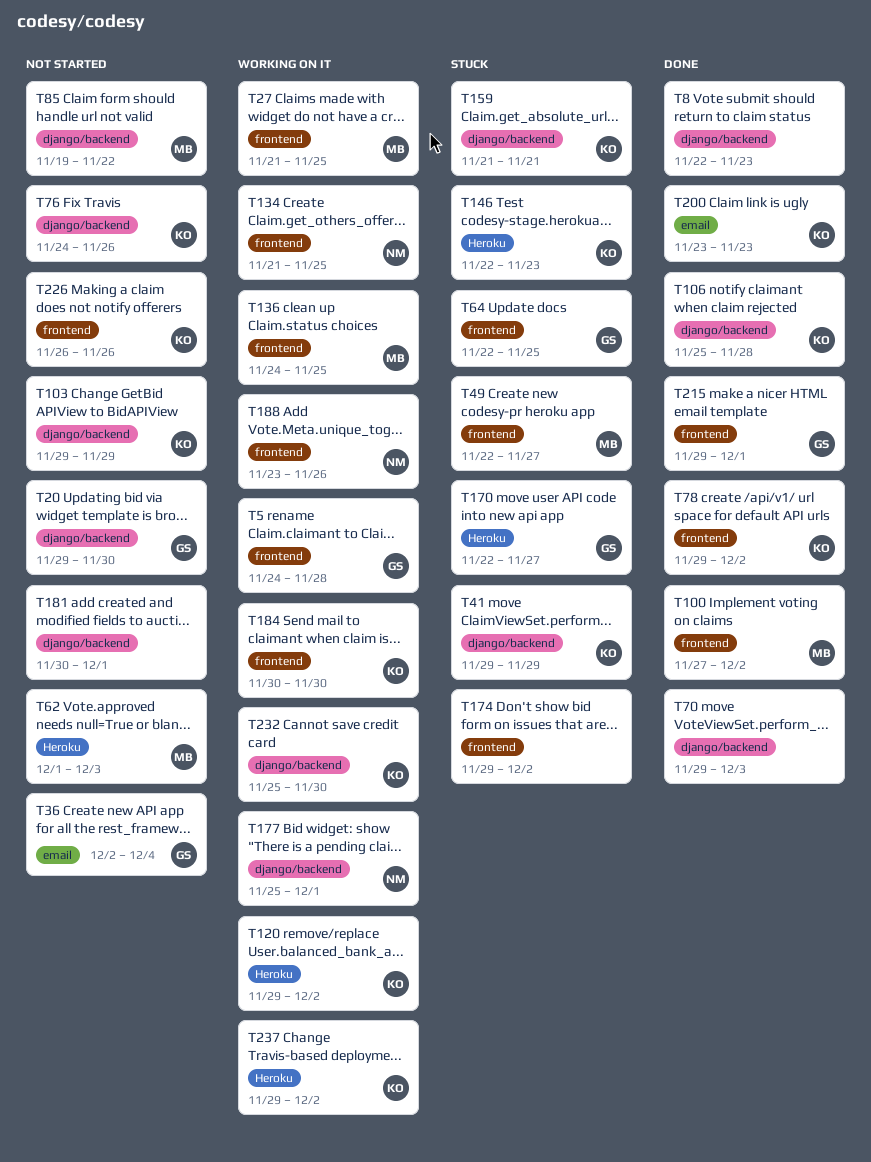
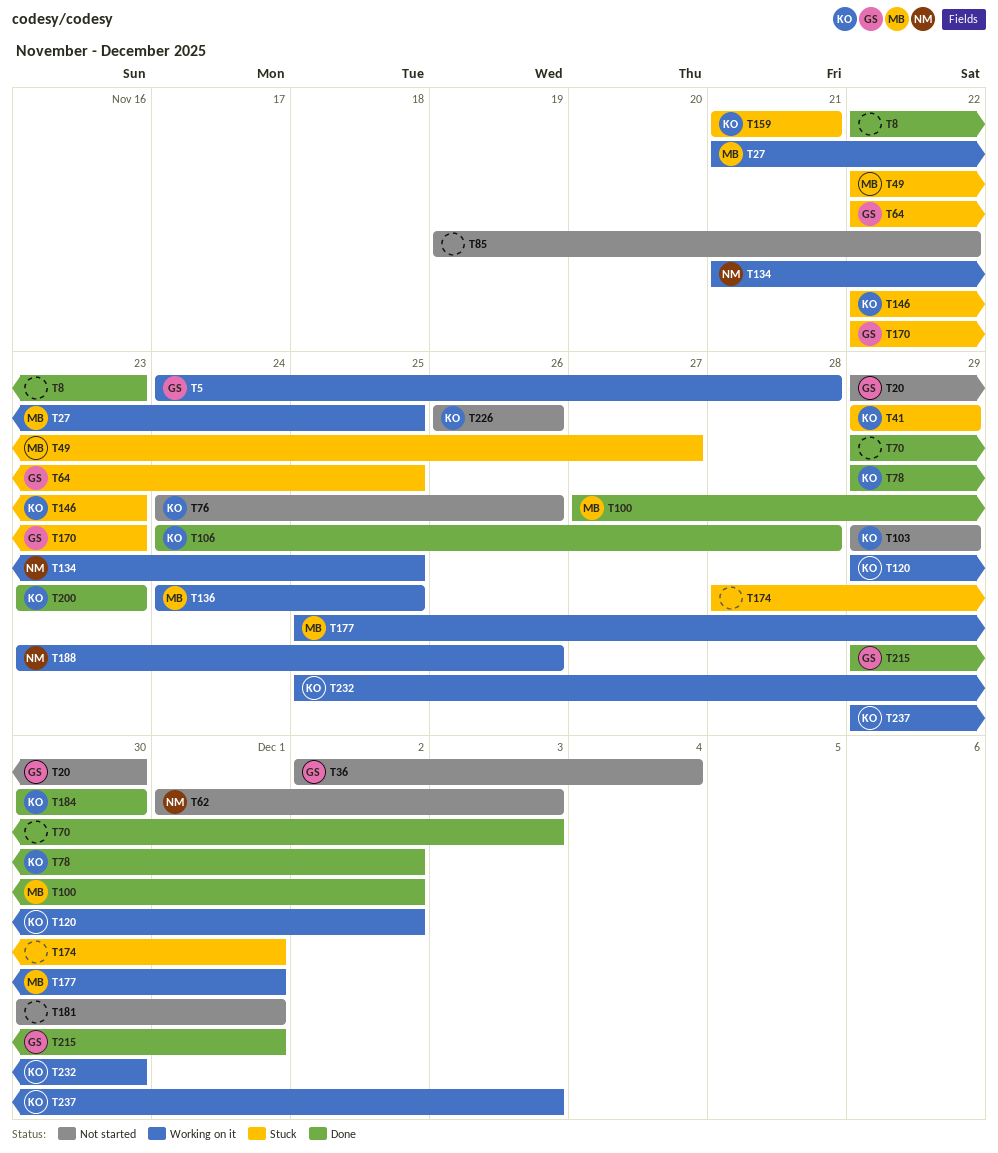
T62, owner: MB -> NM
T85, owner: MB -> none
T106, start: Nov 25 -> Nov 24
T170, due: Nov 27 -> Nov 23
T174, start: Nov 29 -> Nov 28
T174, due: Dec 2 -> Dec 1
T177, owner: NM -> MB
T184, status: Working on it -> Done
T237, due: Dec 2 -> Dec 3

